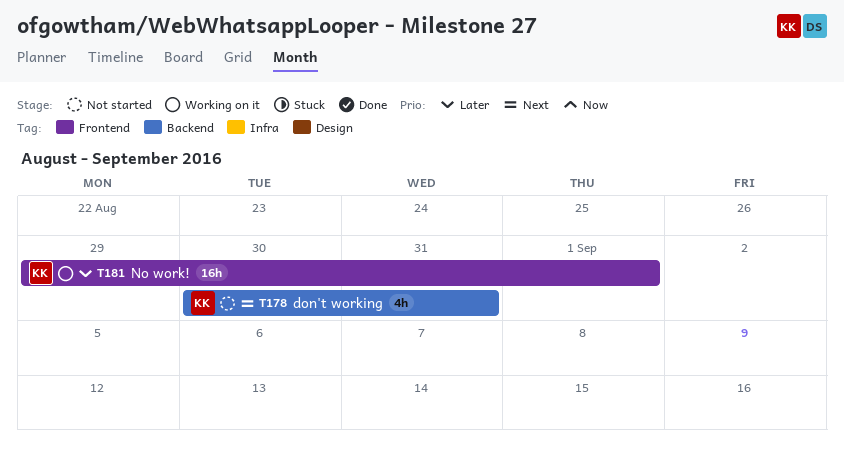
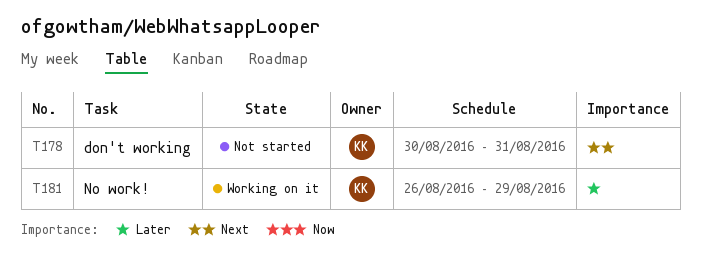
T181, start: Aug 29 -> Aug 26
T181, due: Sep 1 -> Aug 29

